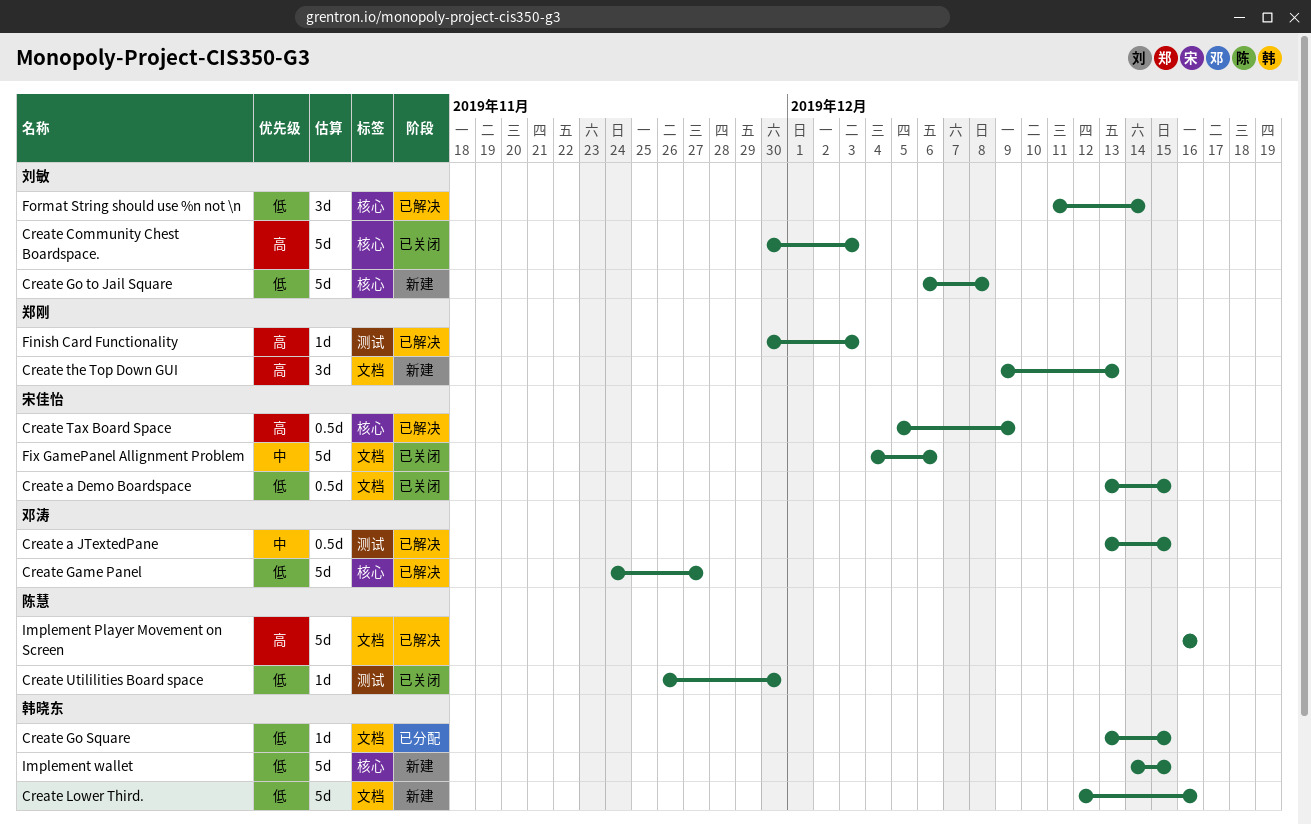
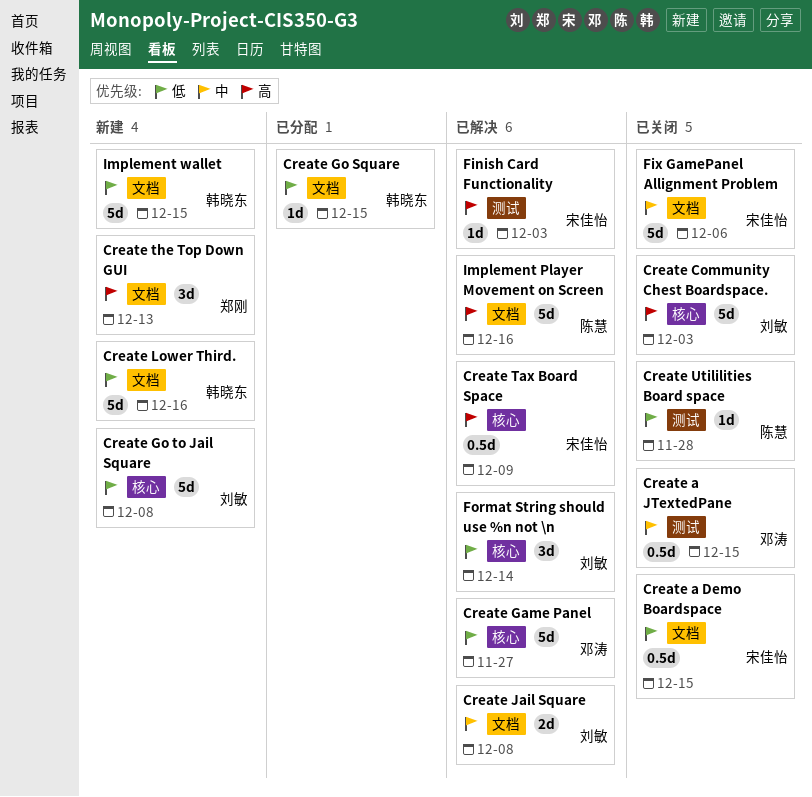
Create a JTextedPane, status: 已解决 -> 已关闭
Create Jail Square: none -> present
Create Utililities Board space, due: Nov 30 -> Nov 28
Finish Card Functionality, owner: 郑刚 -> 宋佳怡
Implement wallet, label: 核心 -> 文档

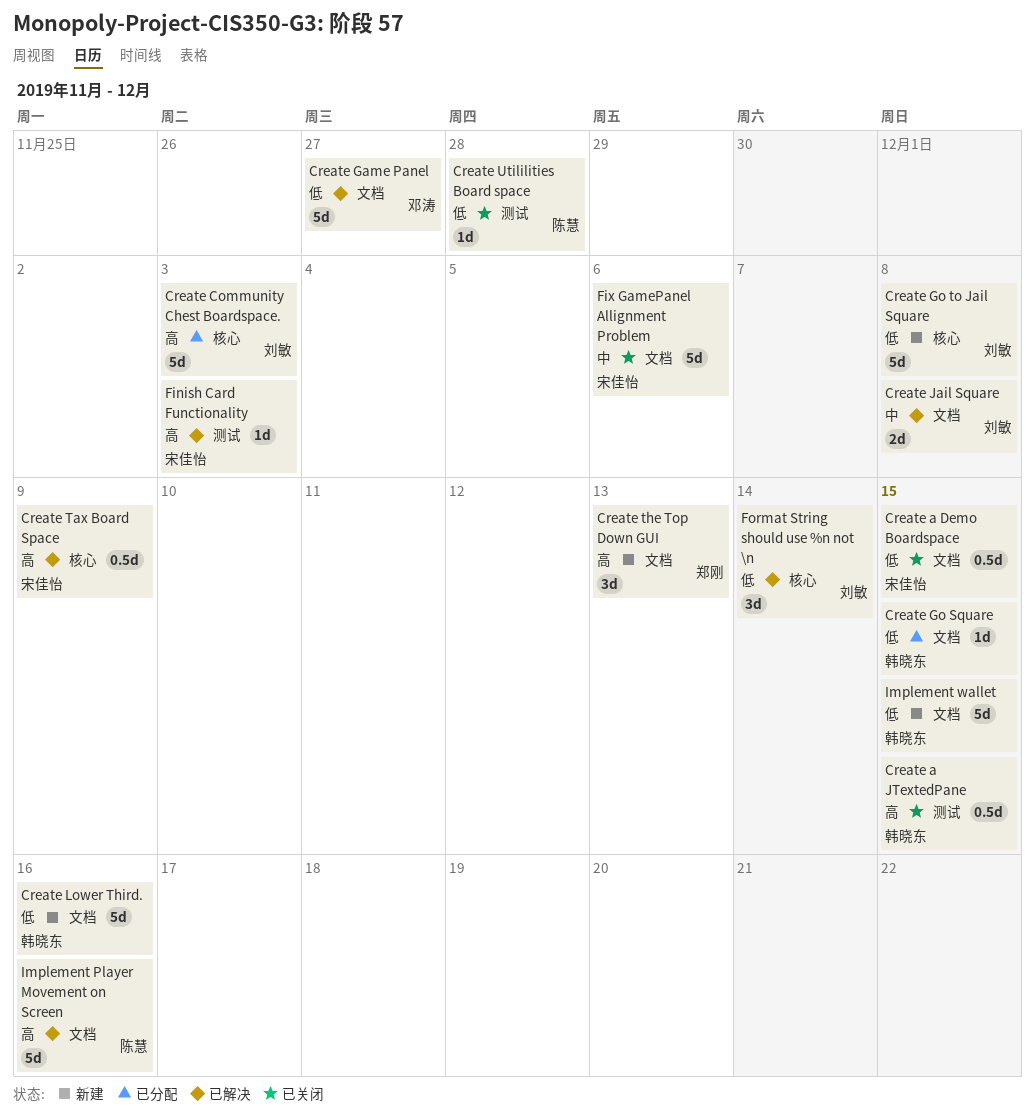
Create a JTextedPane, owner: 邓涛 -> 韩晓东
Create a JTextedPane, priority: 中 -> 高
Create Community Chest Boardspace., status: 已关闭 -> 已分配
Create Game Panel, label: 核心 -> 文档

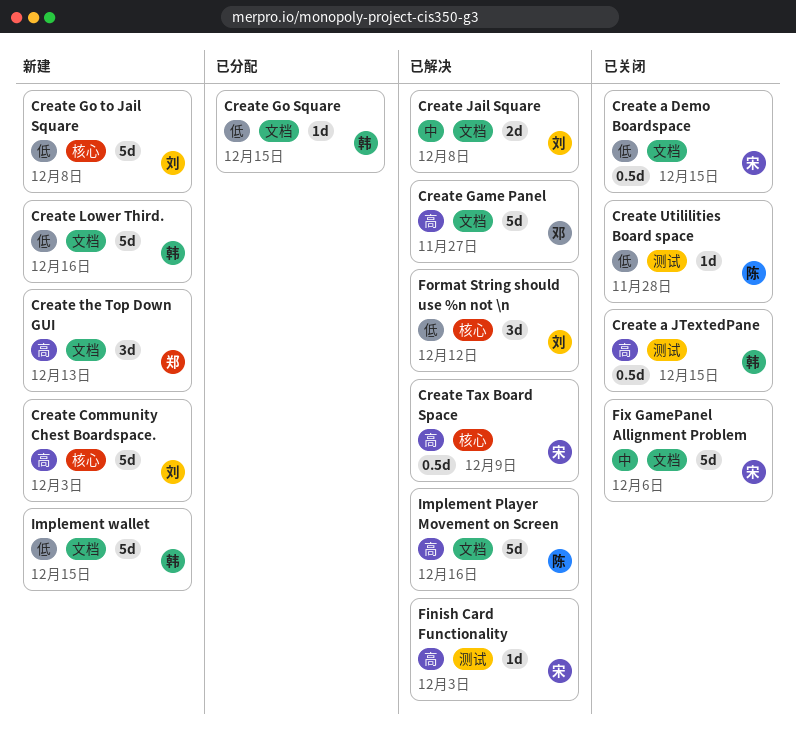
Create Community Chest Boardspace., status: 已分配 -> 新建
Create Game Panel, priority: 低 -> 高
Format String should use %n not \n, due: Dec 14 -> Dec 12

